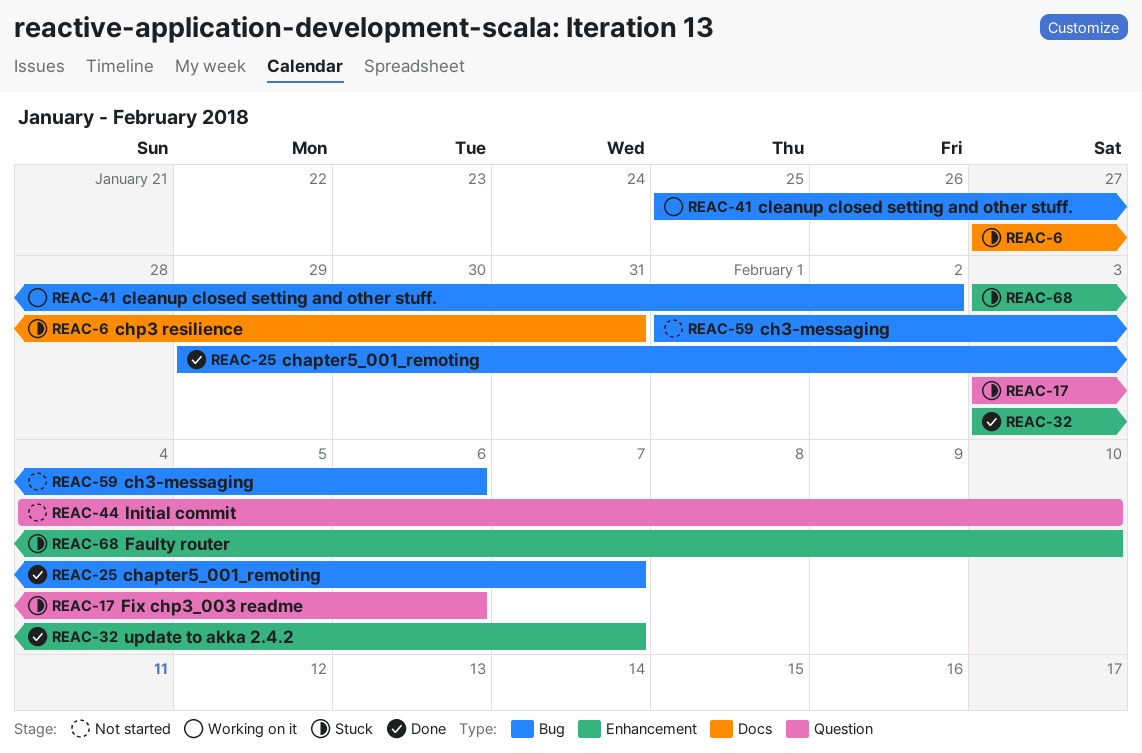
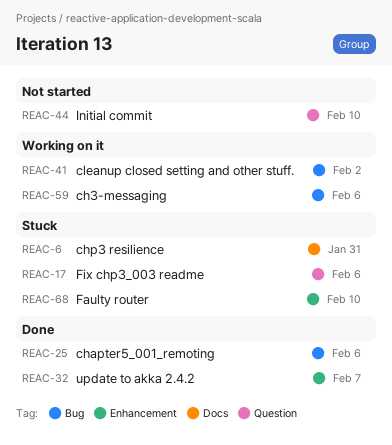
REAC-25, due: Feb 7 -> Feb 6
REAC-59, status: Not started -> Working on it

